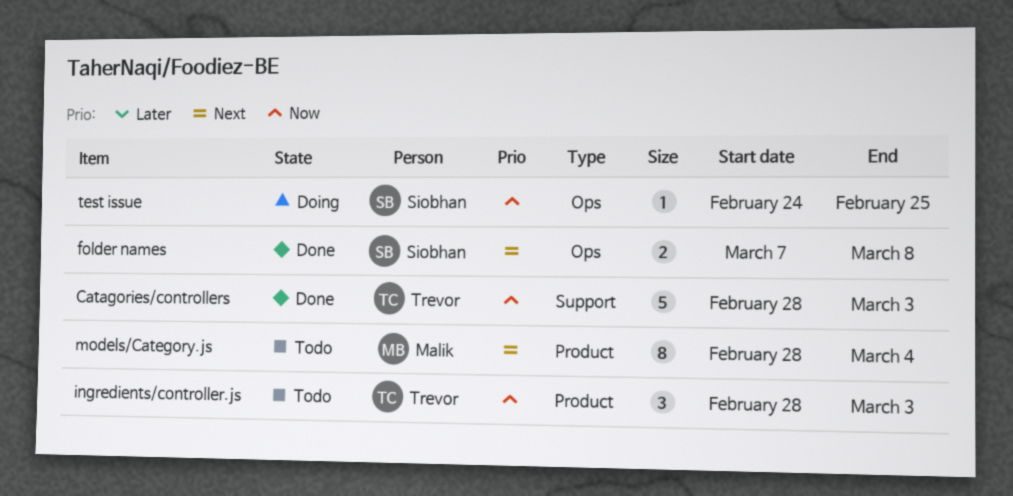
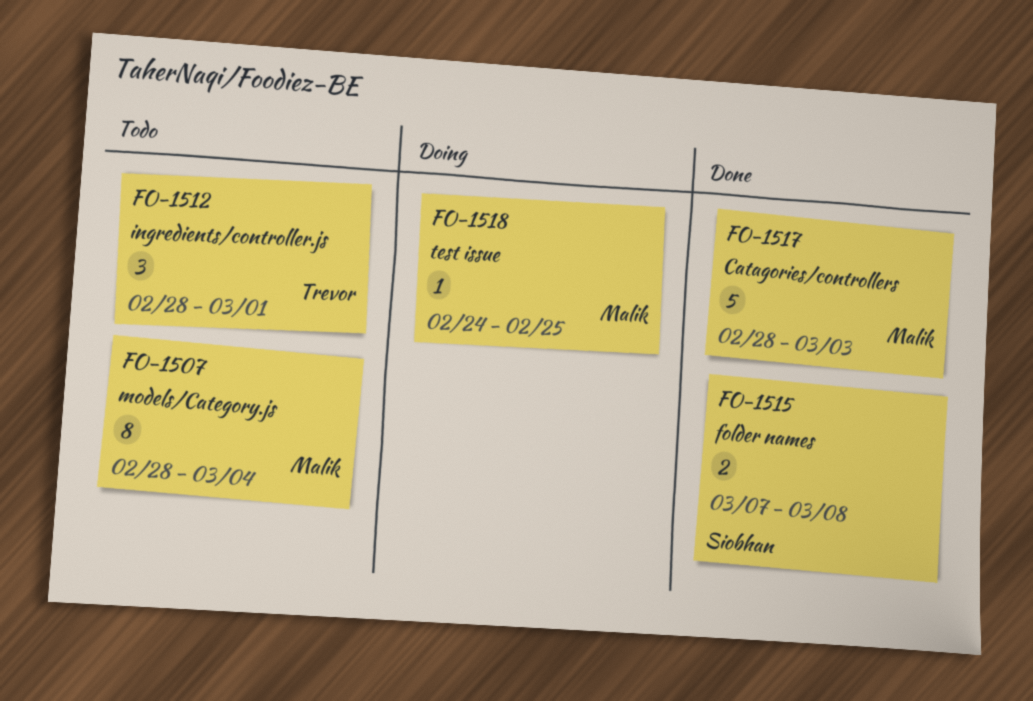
Catagories/controllers, owner: Trevor -> Malik
ingredients/controller.js, due: Mar 3 -> Mar 1
test issue, owner: Siobhan -> Malik

